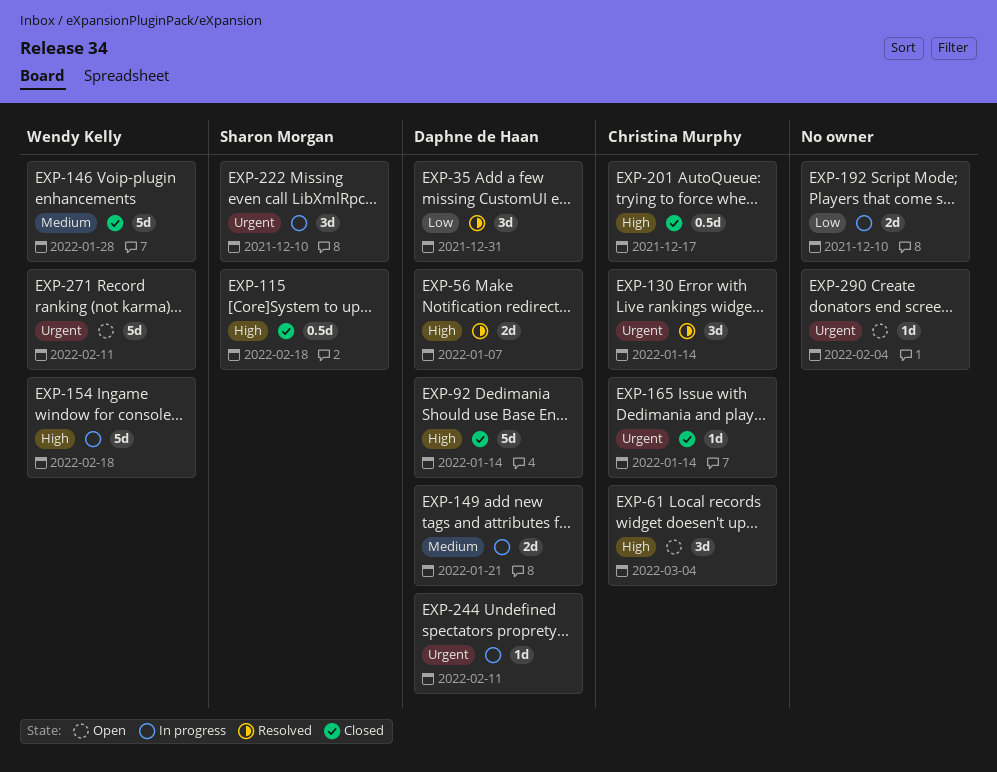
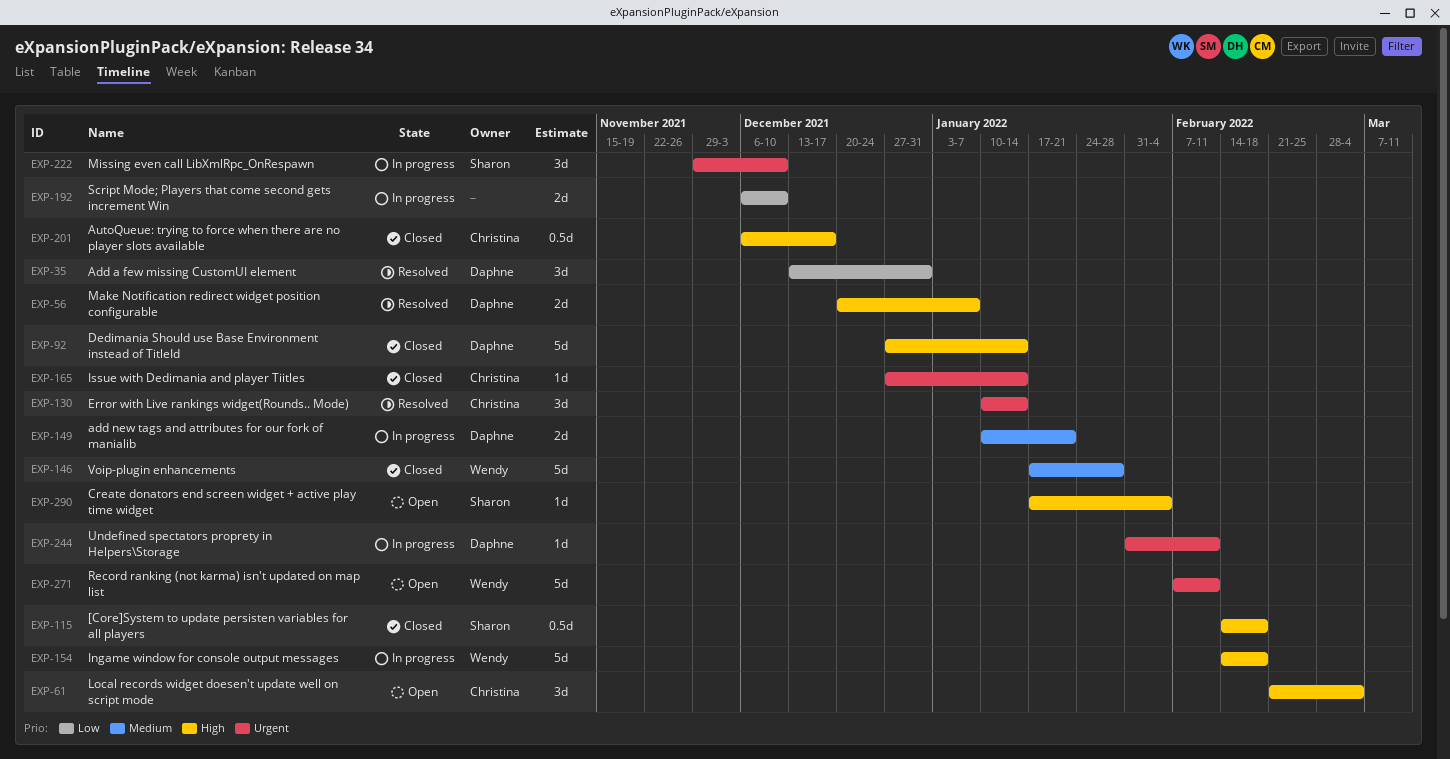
EXP-290, owner: none -> Sharon Morgan
EXP-290, priority: Urgent -> High

